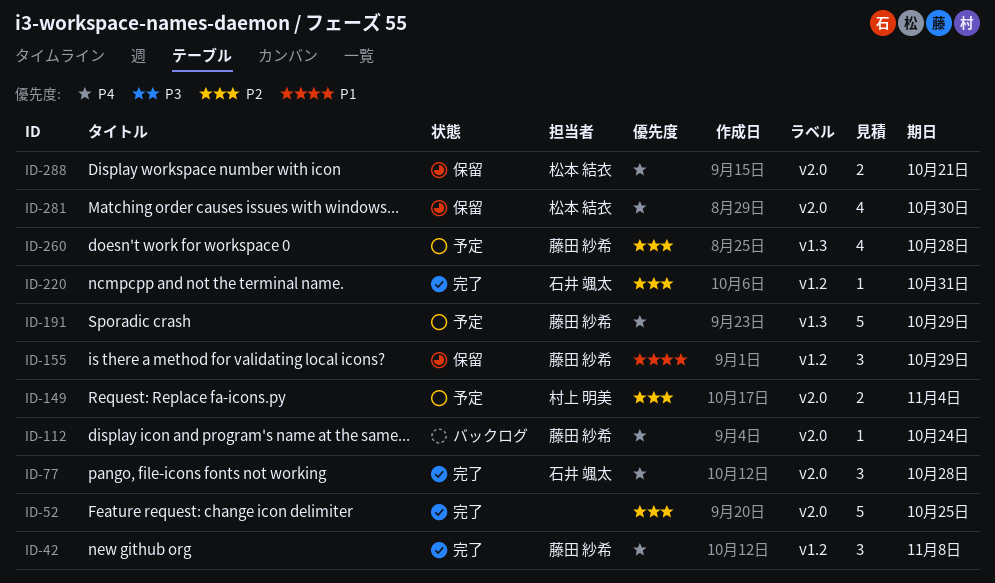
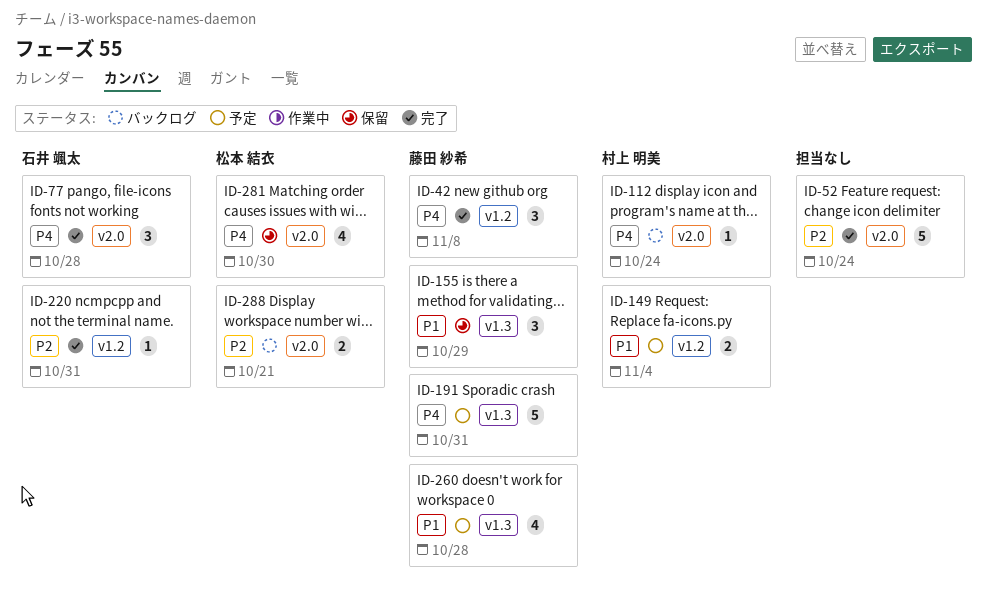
ID-52, due: Oct 25 -> Oct 24
ID-112, owner: 藤田 紗希 -> 村上 明美
ID-149, priority: P2 -> P1
ID-149, label: v2.0 -> v1.2
ID-155, label: v1.2 -> v1.3
ID-191, due: Oct 29 -> Oct 31
ID-260, priority: P2 -> P1
ID-288, status: 保留 -> バックログ
ID-288, priority: P4 -> P2

